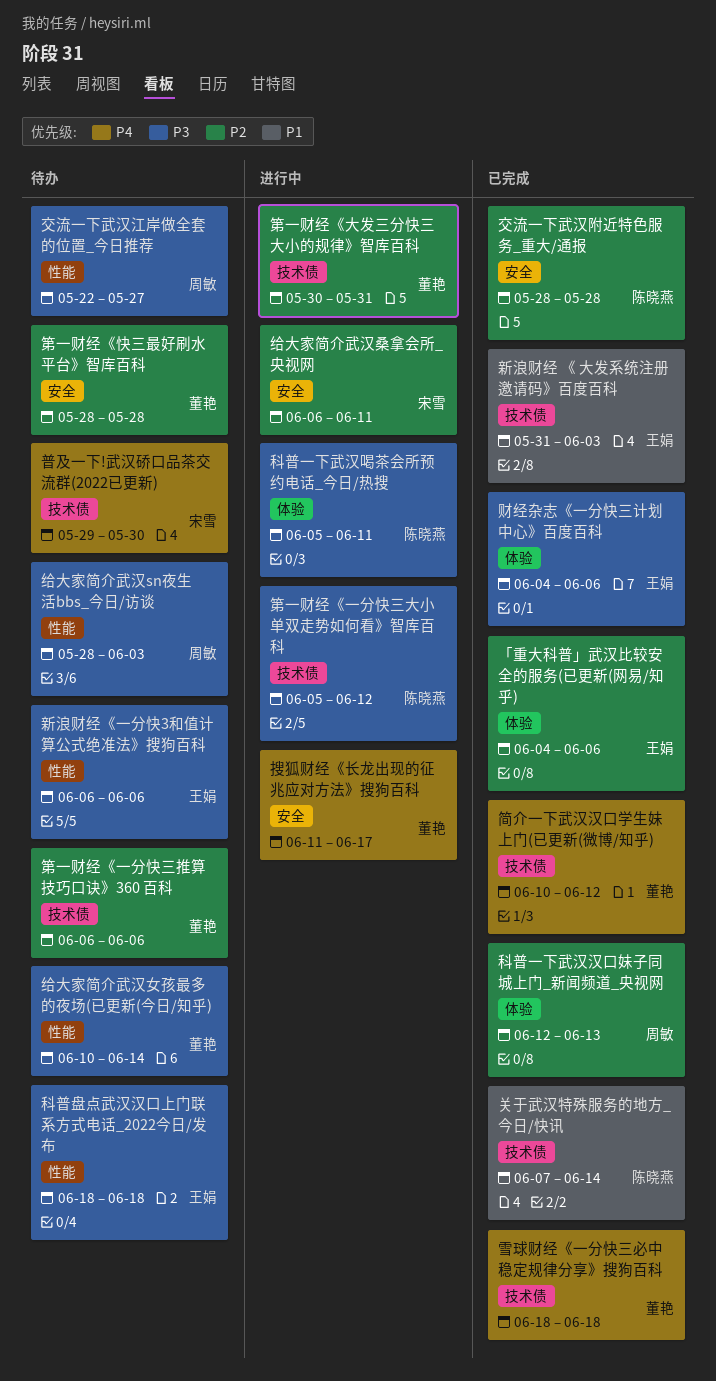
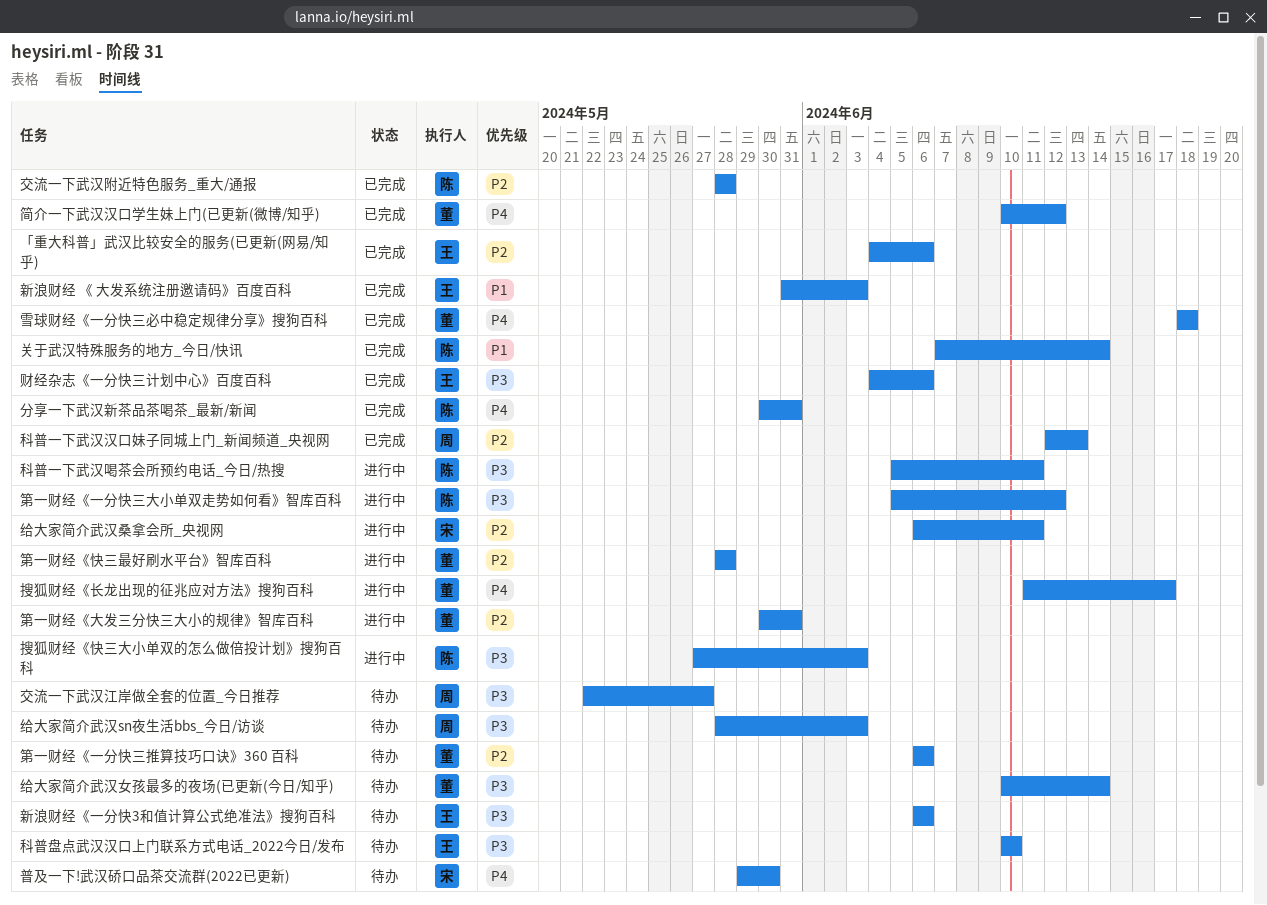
分享一下武汉新茶品茶喝茶_最新/新闻: none -> present
搜狐财经《快三大小单双的怎么做倍投计划》搜狗百科: none -> present
科普盘点武汉汉口上门联系方式电话_2022今日/发布, start: Jun 18 -> Jun 10
科普盘点武汉汉口上门联系方式电话_2022今日/发布, due: Jun 18 -> Jun 10
第一财经《快三最好刷水平台》智库百科, status: 待办 -> 进行中

